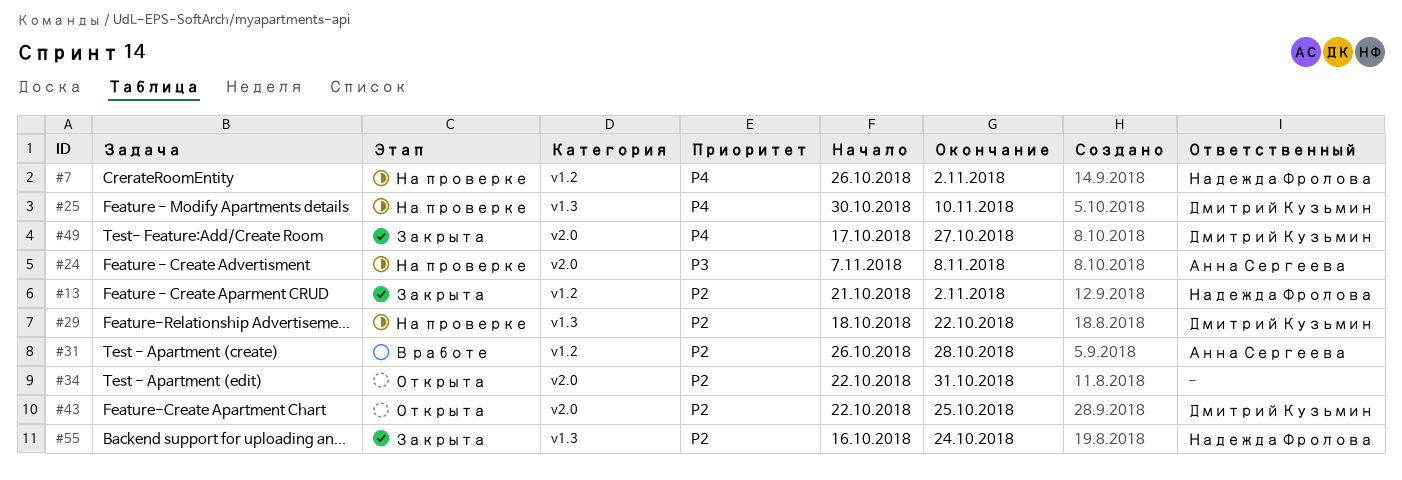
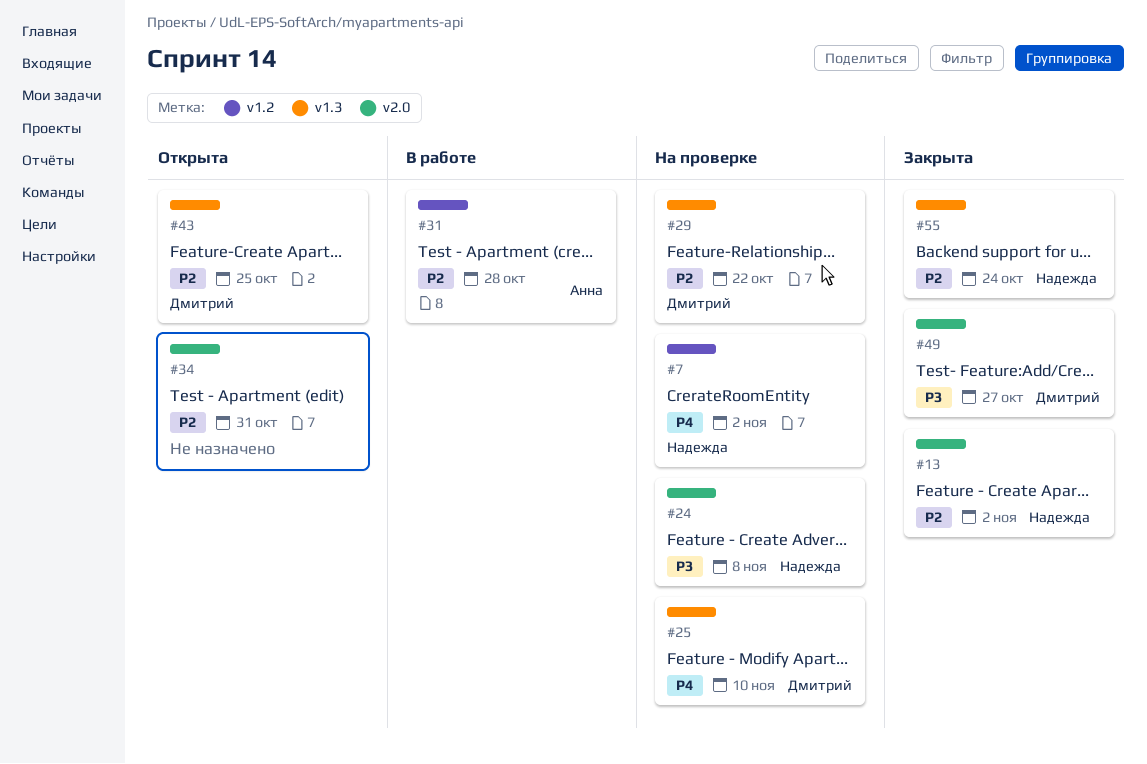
#13, label: v1.2 -> v2.0
#24, owner: Анна Сергеева -> Надежда Фролова
#43, label: v2.0 -> v1.3
#49, priority: P4 -> P3

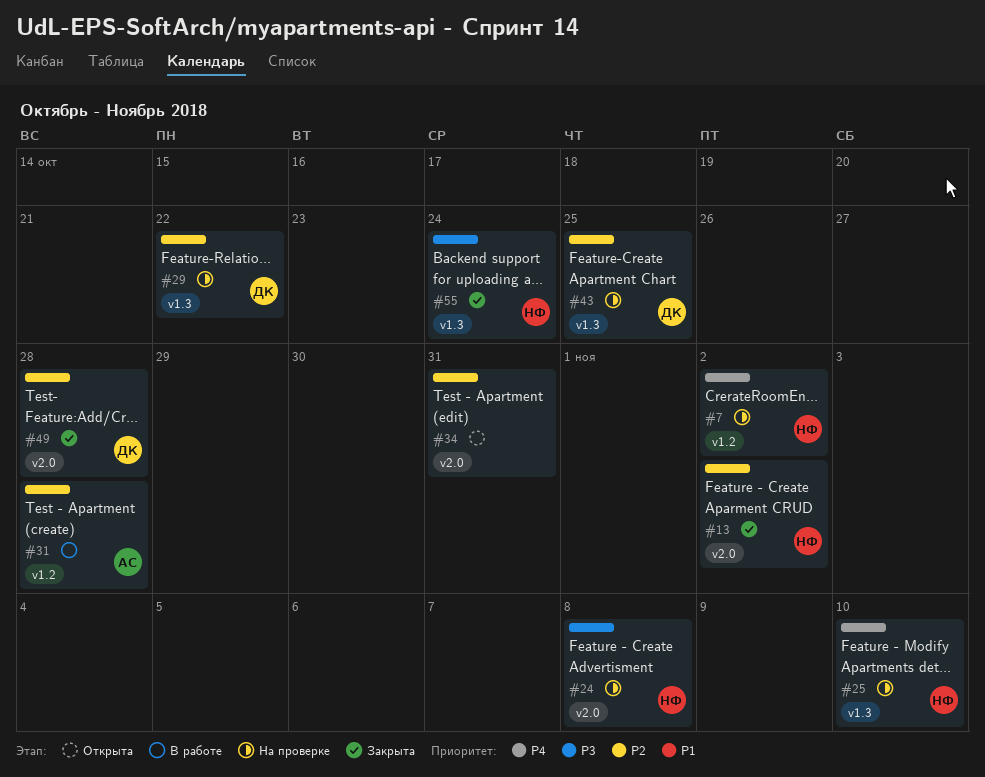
#25, owner: Дмитрий -> Надежда
#43, status: Открыта -> На проверке
#49, priority: P3 -> P2
#49, due: Oct 27 -> Oct 28
#55, priority: P2 -> P3

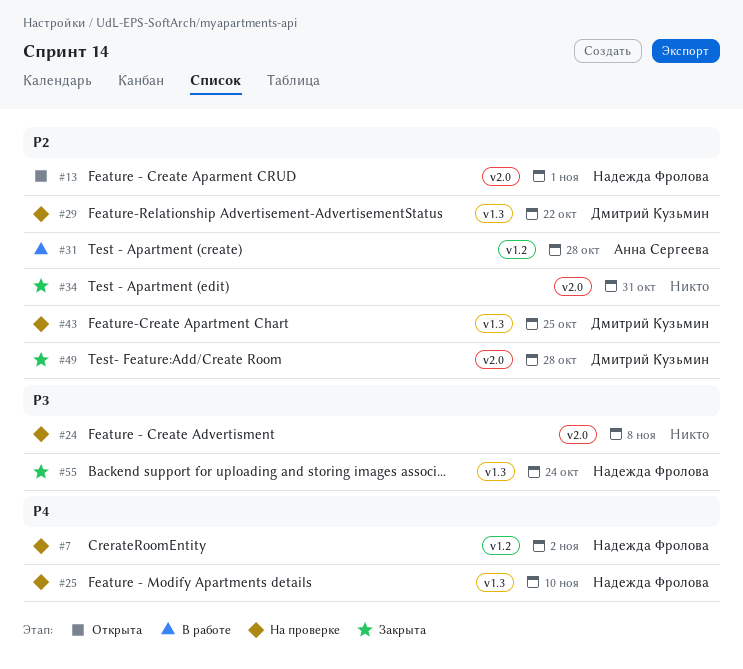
#13, status: Закрыта -> Открыта
#13, due: Nov 2 -> Nov 1
#24, owner: Надежда Фролова -> none
#34, status: Открыта -> Закрыта

